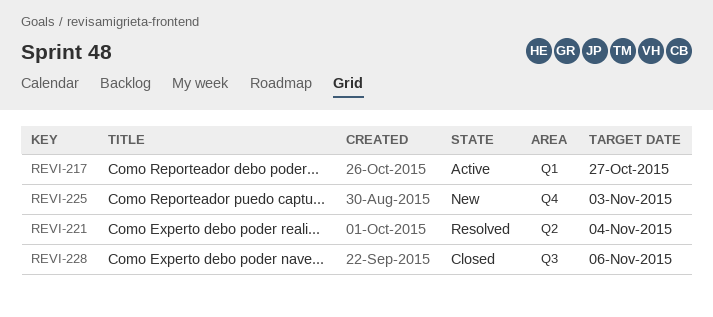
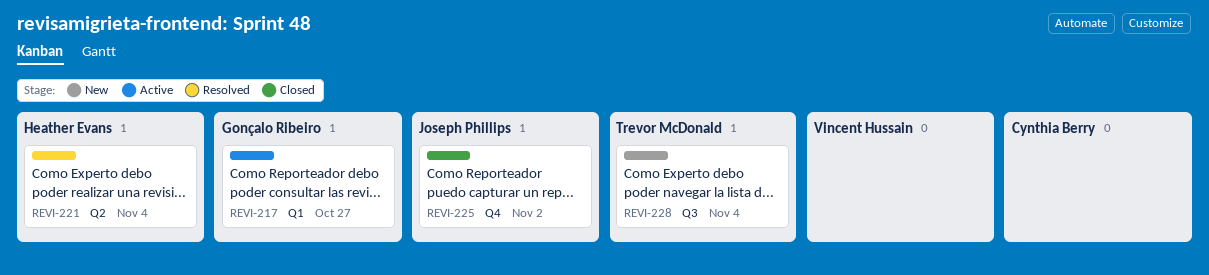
REVI-225, status: New -> Closed
REVI-225, due: Nov 3 -> Nov 2
REVI-228, status: Closed -> New
REVI-228, due: Nov 6 -> Nov 4

